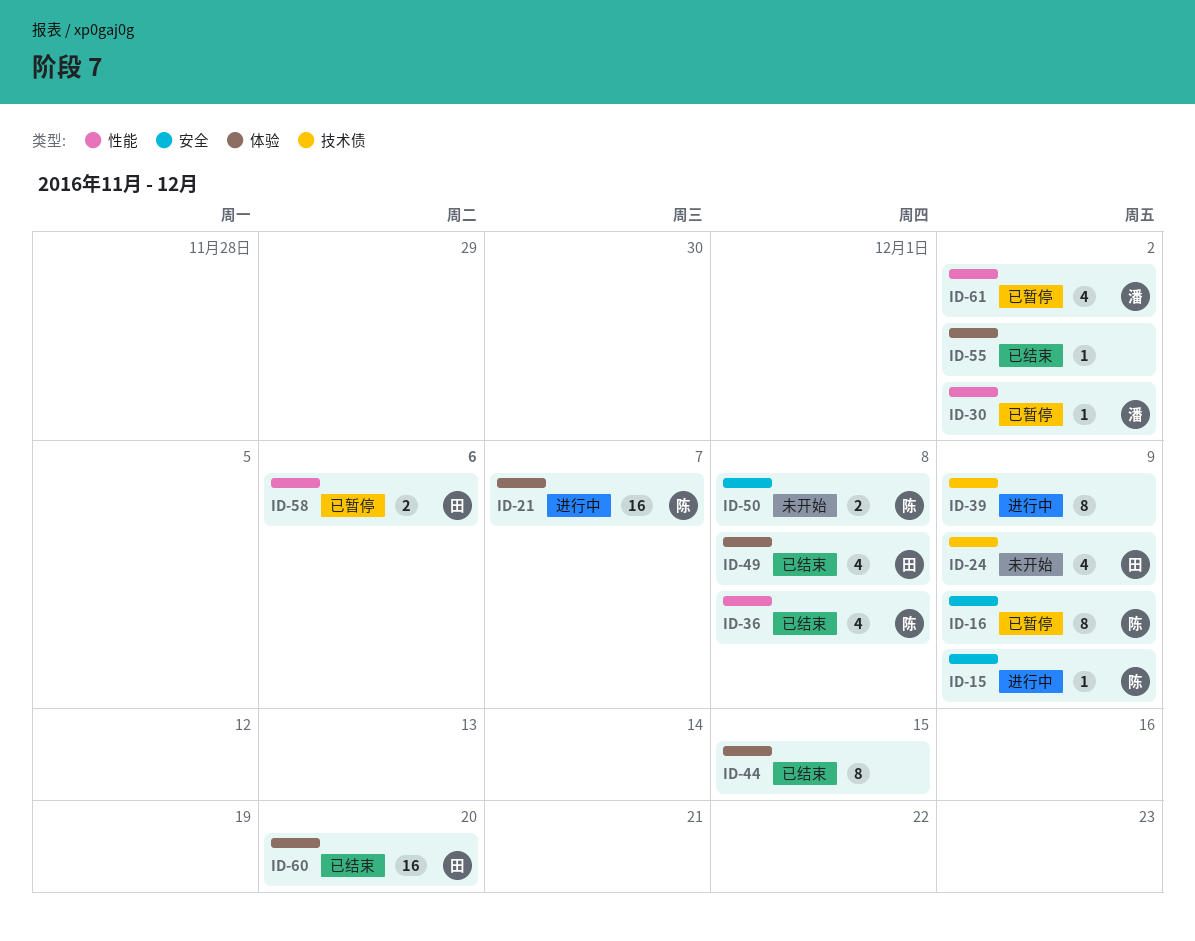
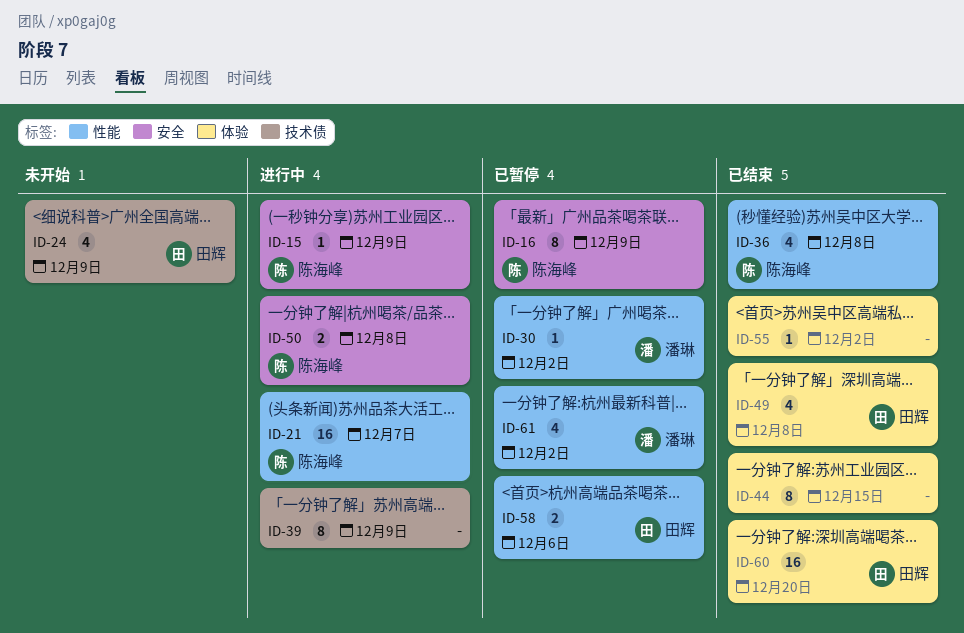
ID-21, label: 体验 -> 性能
ID-50, status: 未开始 -> 进行中

